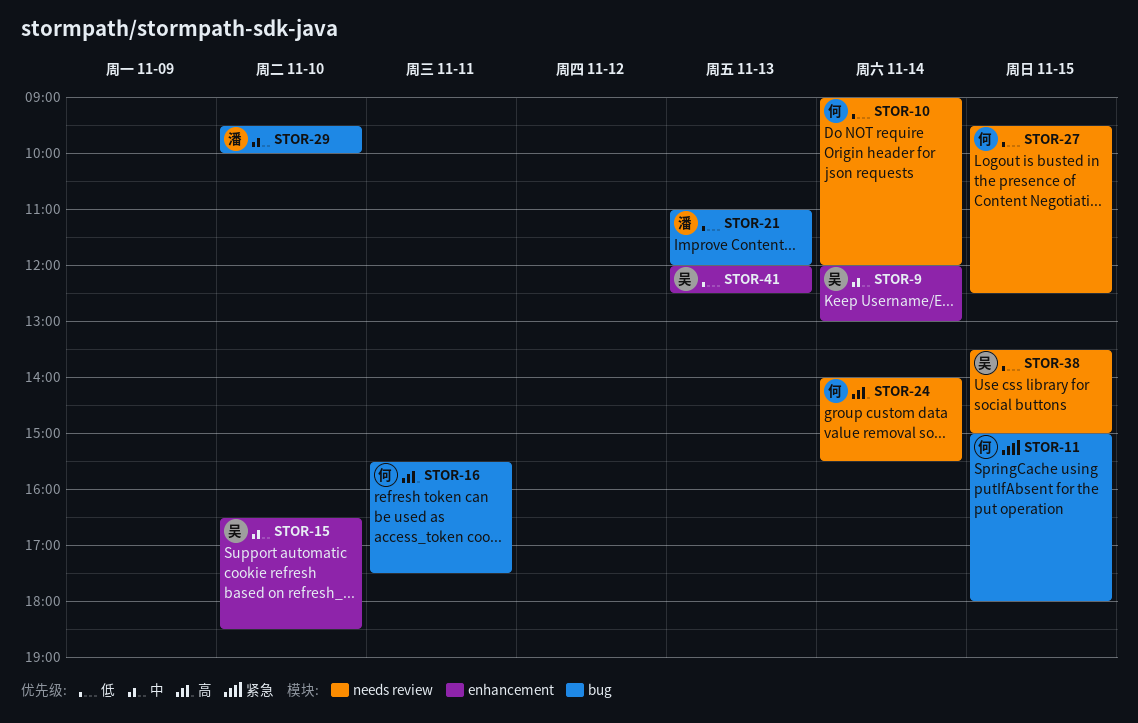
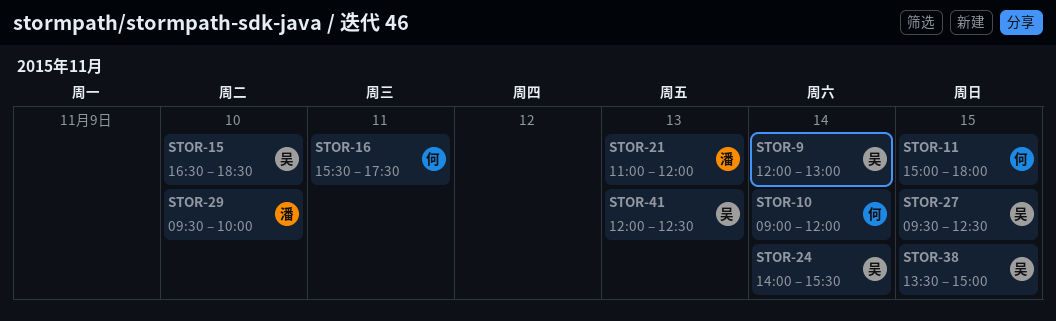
STOR-24, owner: 何 -> 吴
STOR-27, owner: 何 -> 吴

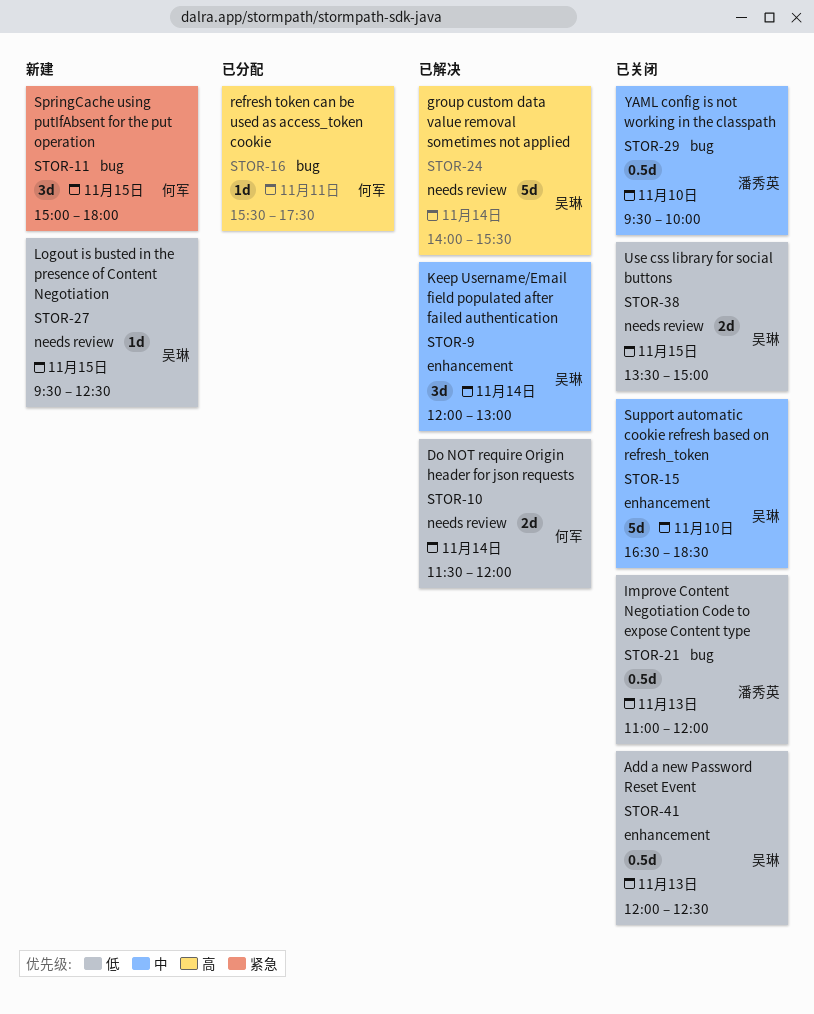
STOR-10, begins: 09:00 -> 11:30

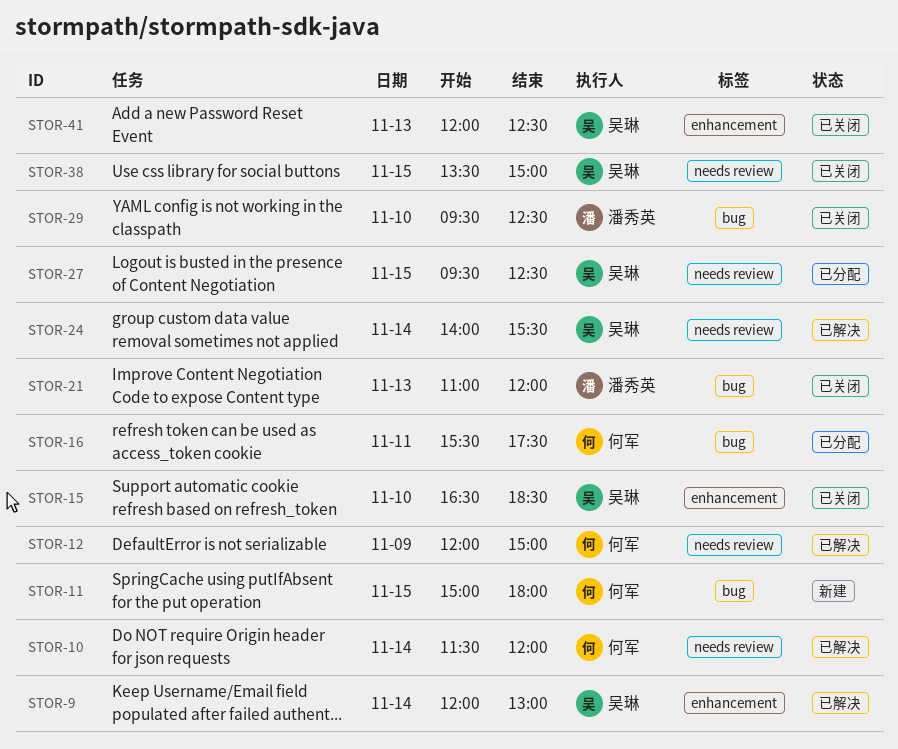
STOR-12: none -> present
STOR-27, status: 新建 -> 已分配
STOR-29, ends: 10:00 -> 12:30

